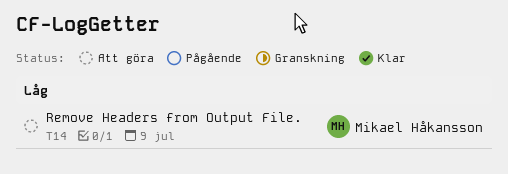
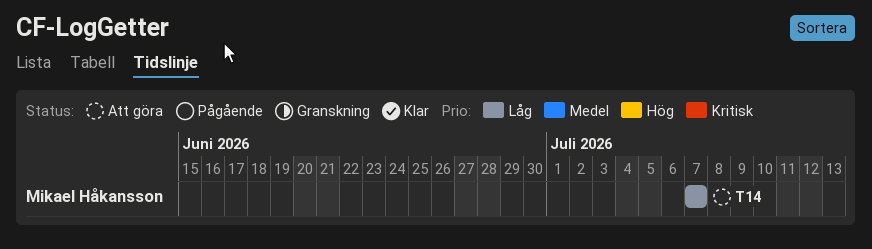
T14, due: Jul 9 -> Jul 7

